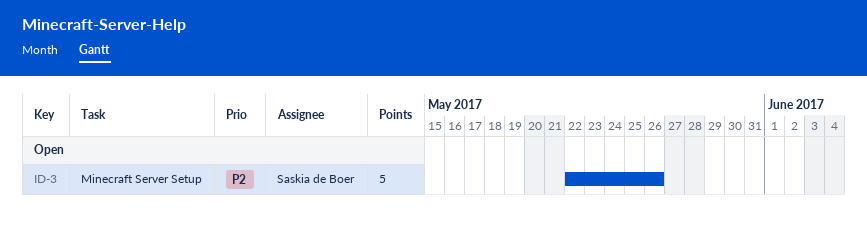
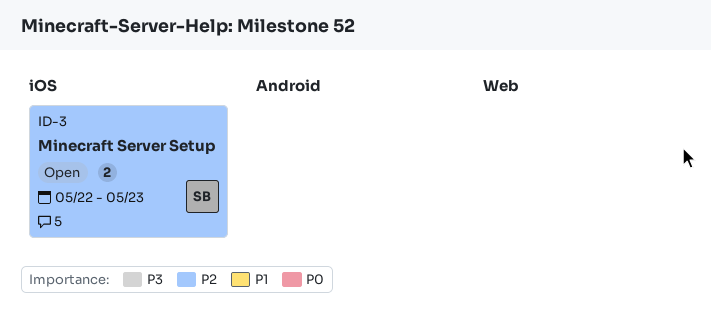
ID-3, estimate: 5 -> 2
ID-3, due: May 26 -> May 23

